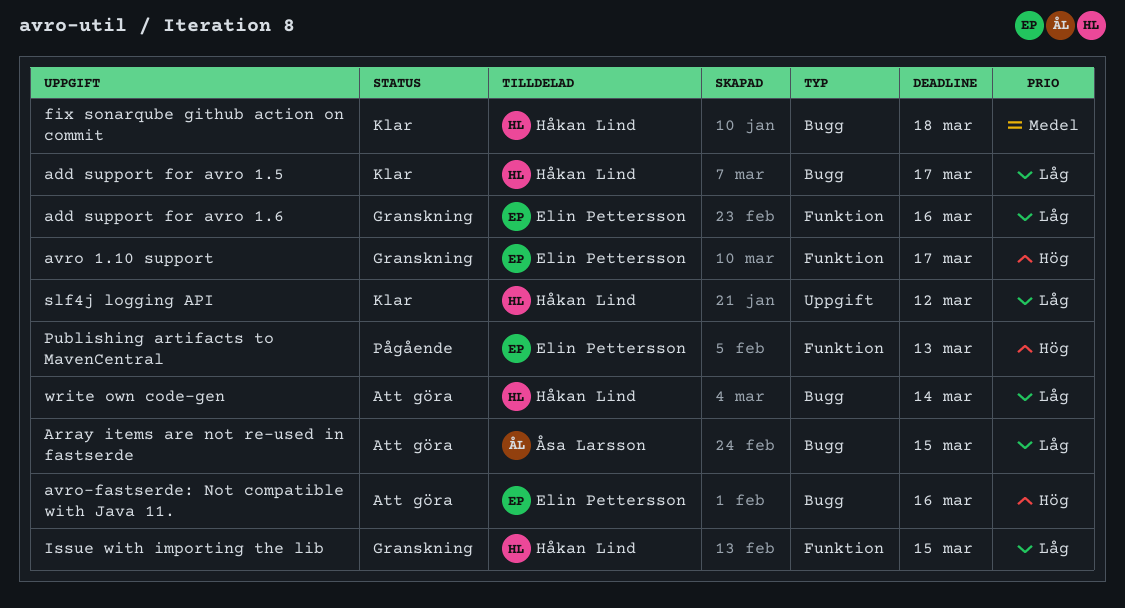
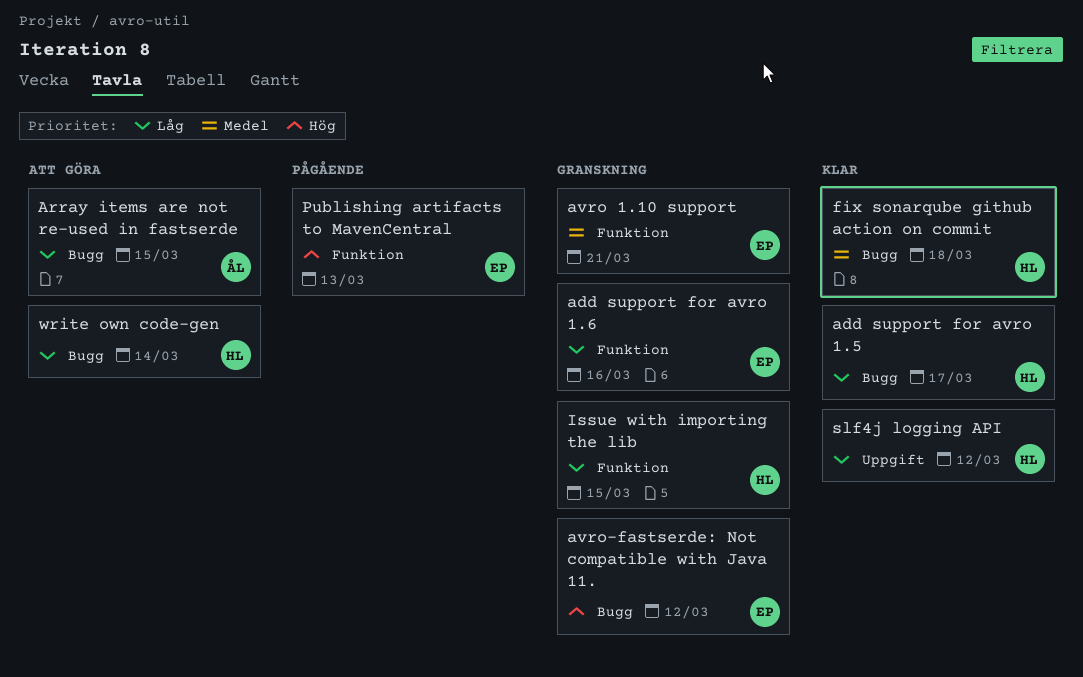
avro 1.10 support, priority: Hög -> Medel
avro 1.10 support, due: Mar 17 -> Mar 21
avro-fastserde: Not compatible with Java 11., status: Att göra -> Granskning
avro-fastserde: Not compatible with Java 11., due: Mar 16 -> Mar 12

